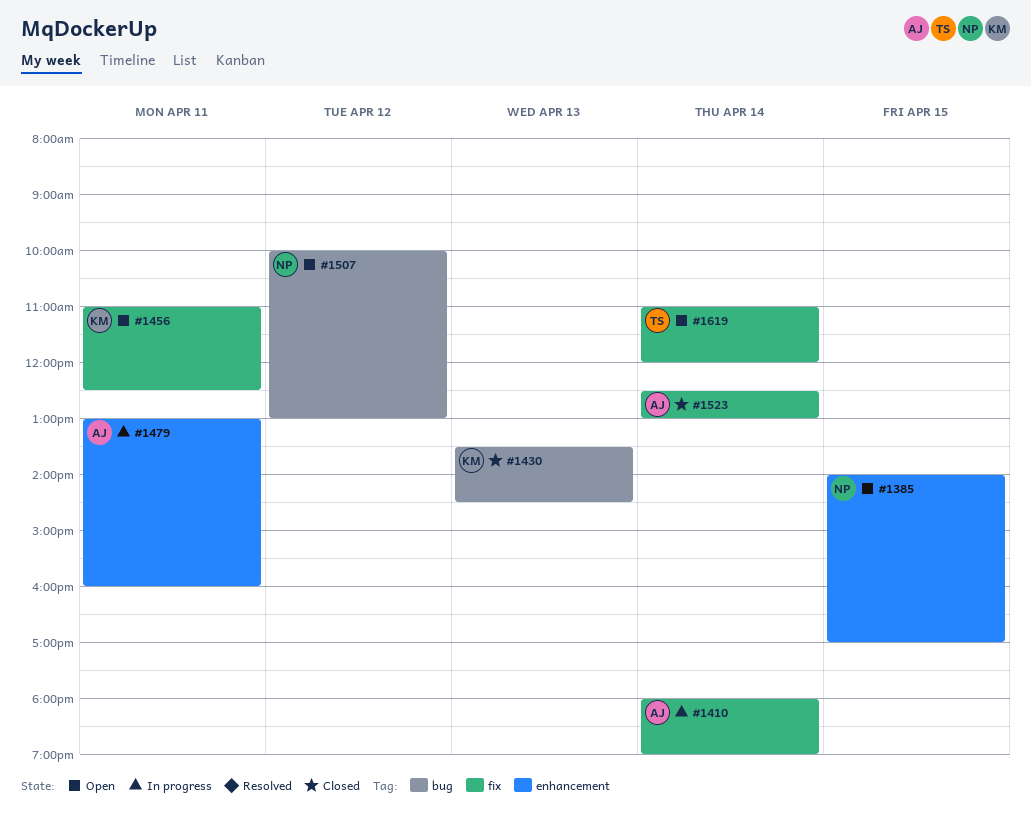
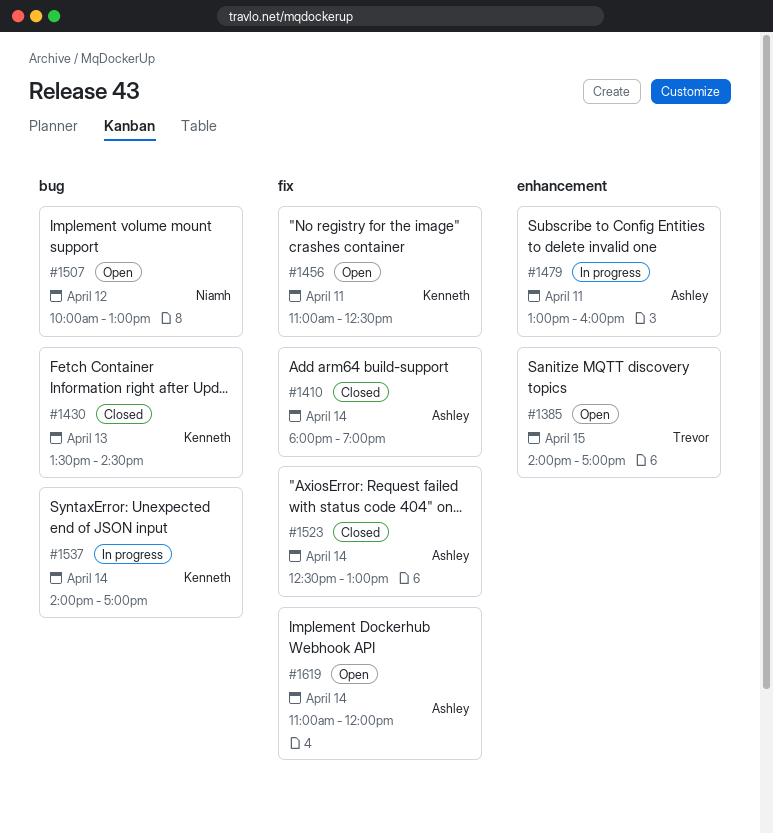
#1385, owner: Niamh -> Trevor
#1410, status: In progress -> Closed
#1537: none -> present
#1619, owner: Trevor -> Ashley

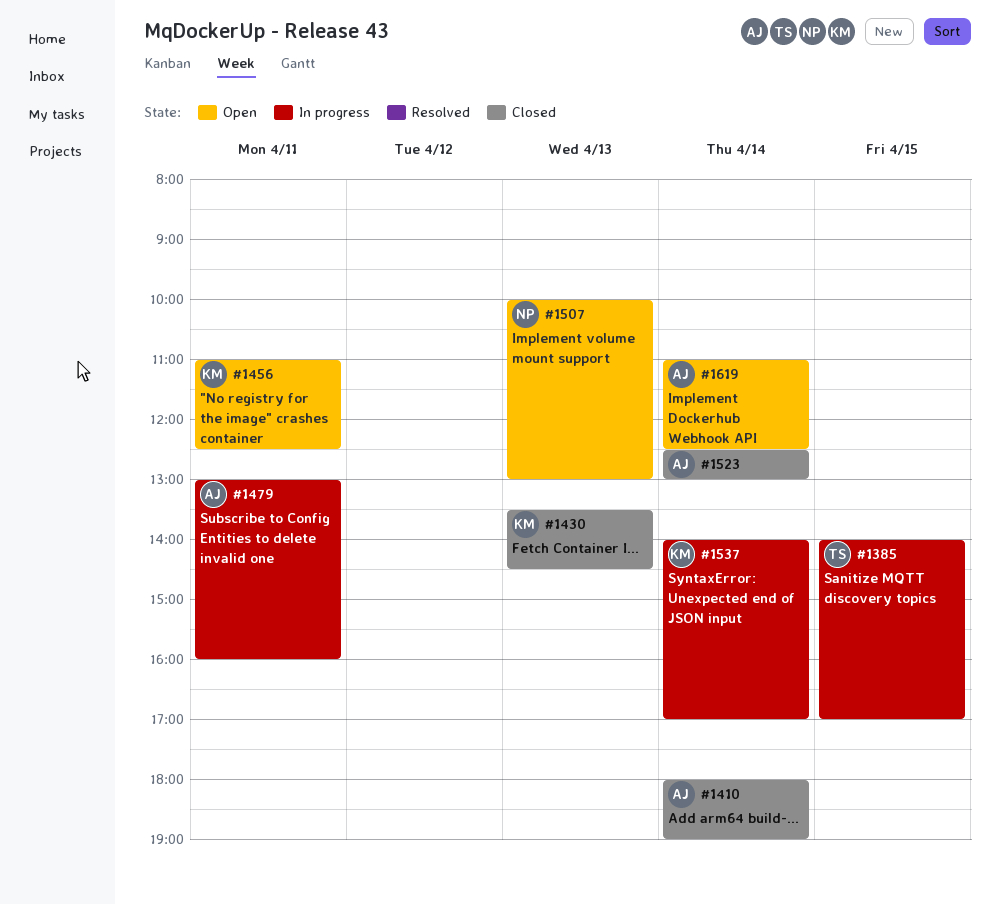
#1385, status: Open -> In progress
#1507, day: Apr 12 -> Apr 13
#1619, ends: 12:00 -> 12:30

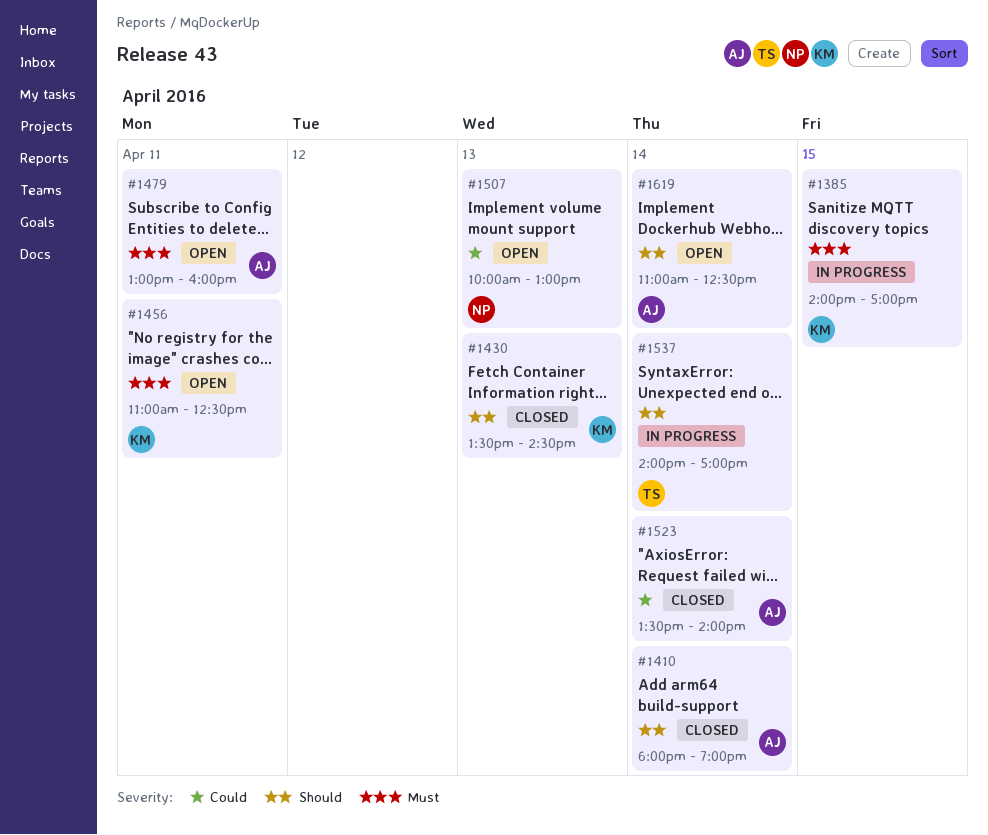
#1385, owner: TS -> KM
#1479, status: In progress -> Open
#1523, begins: 12:30 -> 13:30
#1523, ends: 13:00 -> 14:00
#1537, owner: KM -> TS

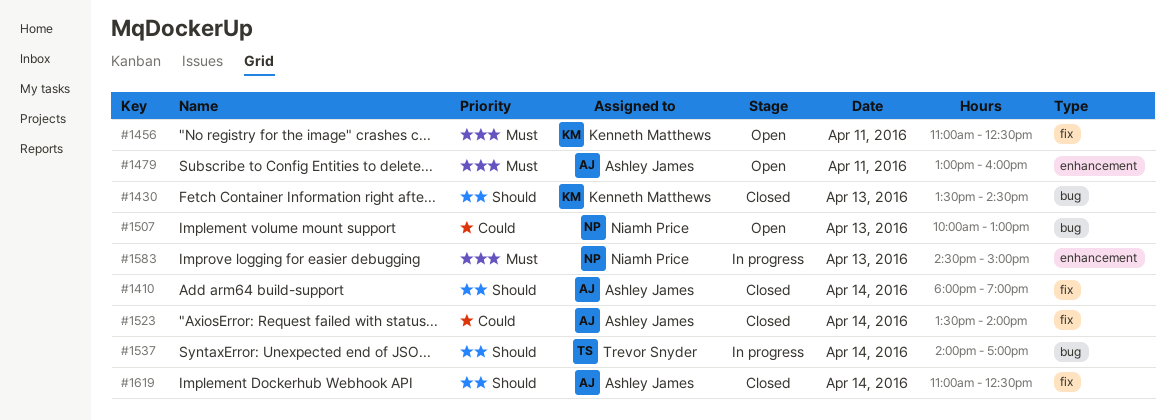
#1385: present -> none
#1583: none -> present
#1619, status: Open -> Closed

